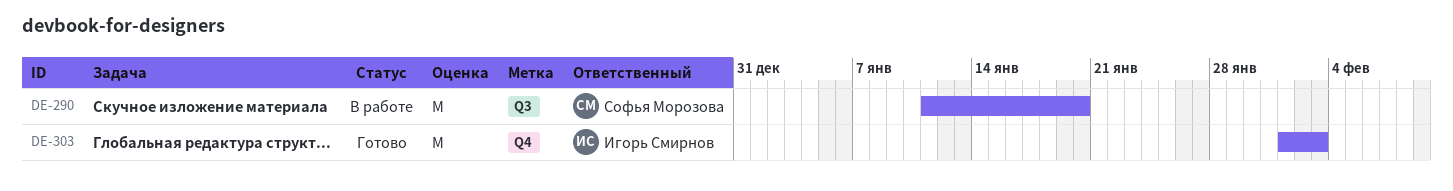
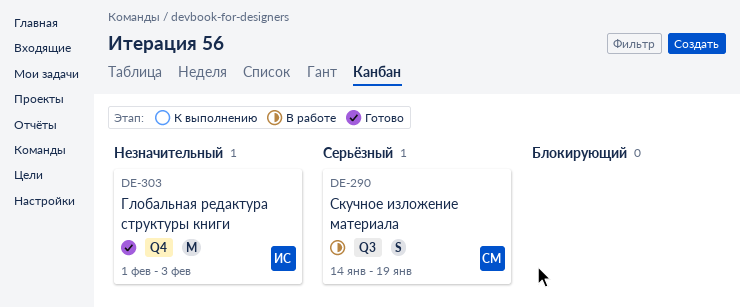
DE-290, estimate: M -> S
DE-290, start: Jan 11 -> Jan 14
DE-290, due: Jan 20 -> Jan 19

